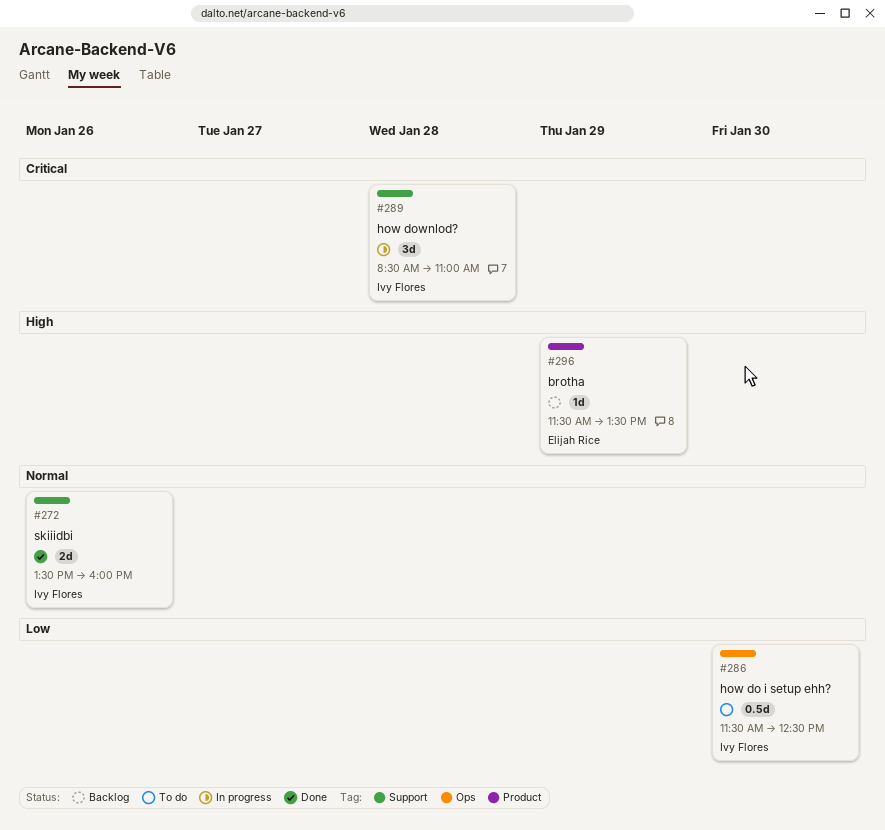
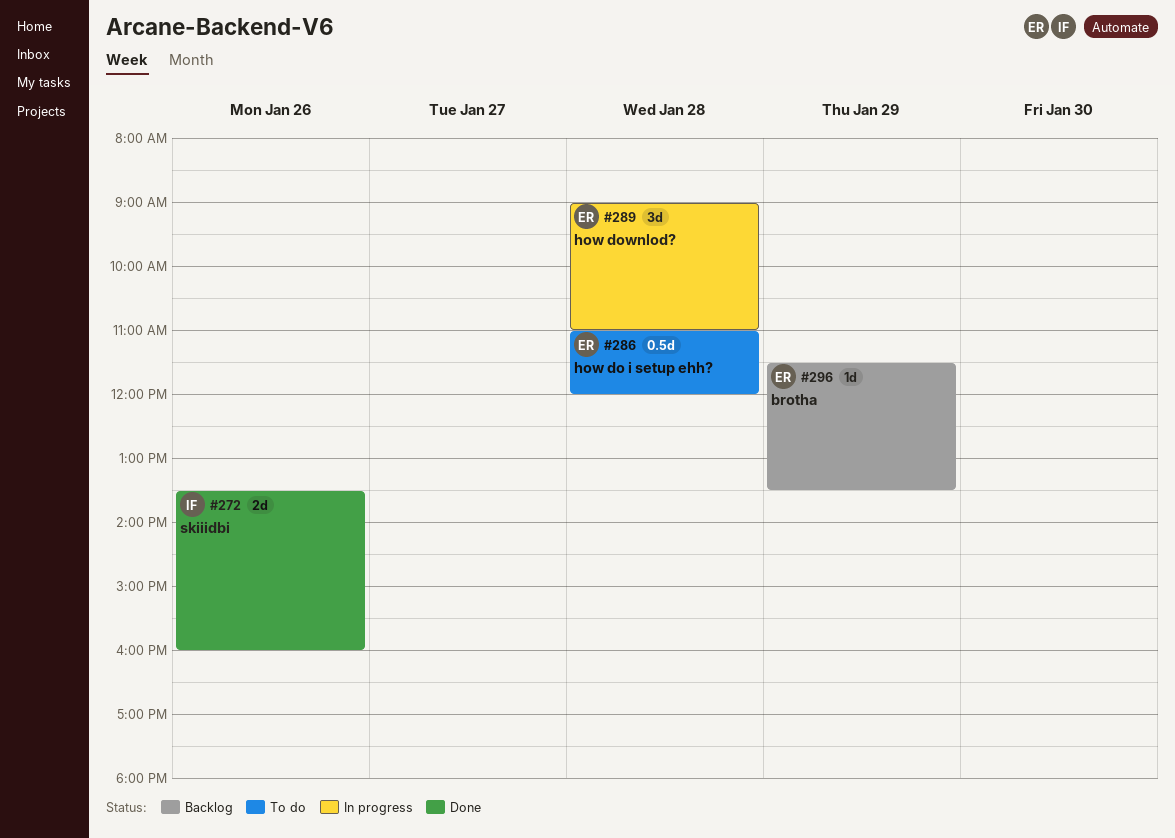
#286, owner: Ivy Flores -> Elijah Rice
#286, day: Jan 30 -> Jan 28
#286, begins: 11:30 -> 11:00
#286, ends: 12:30 -> 12:00
#289, owner: Ivy Flores -> Elijah Rice
#289, begins: 08:30 -> 09:00

